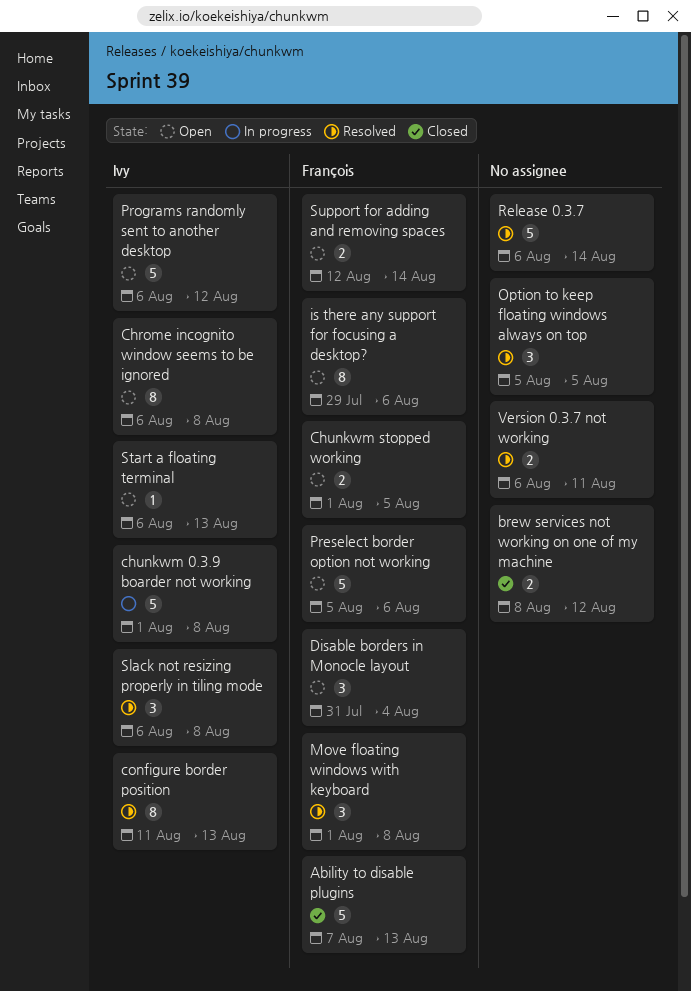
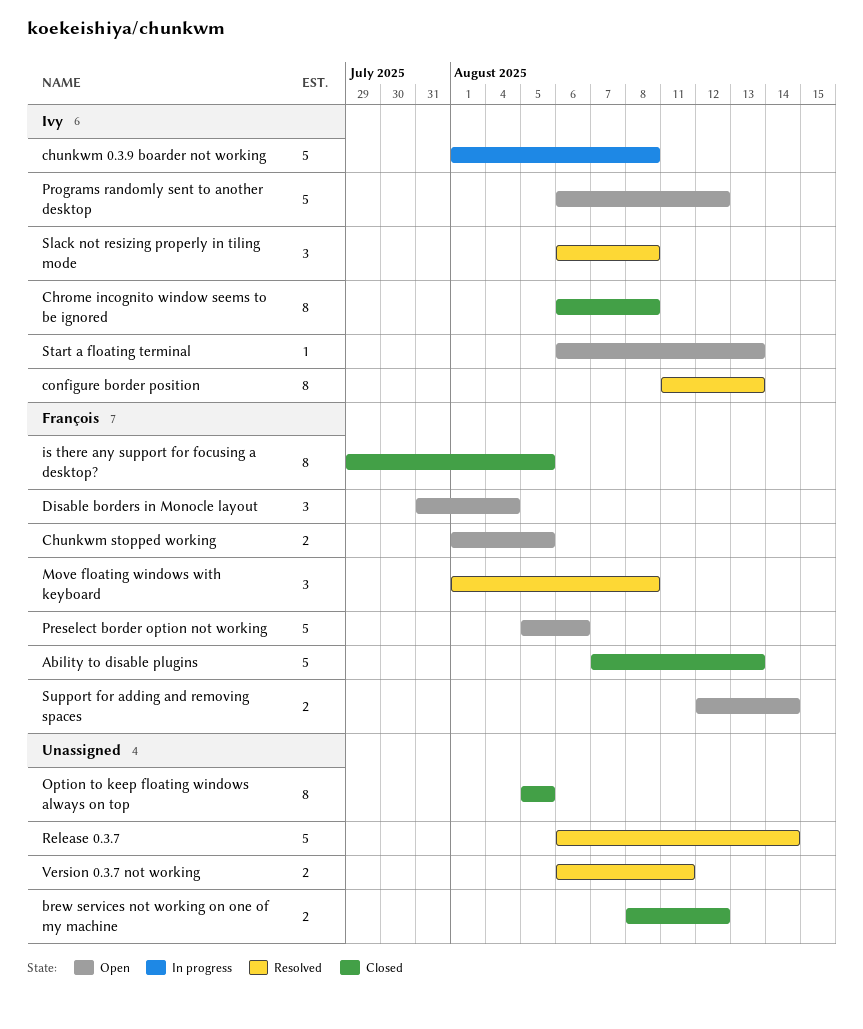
Chrome incognito window seems to be ignored, status: Open -> Closed
is there any support for focusing a desktop?, status: Open -> Closed
is there any support for focusing a desktop?, due: Aug 6 -> Aug 5
Option to keep floating windows always on top, status: Resolved -> Closed
Option to keep floating windows always on top, estimate: 3 -> 8

